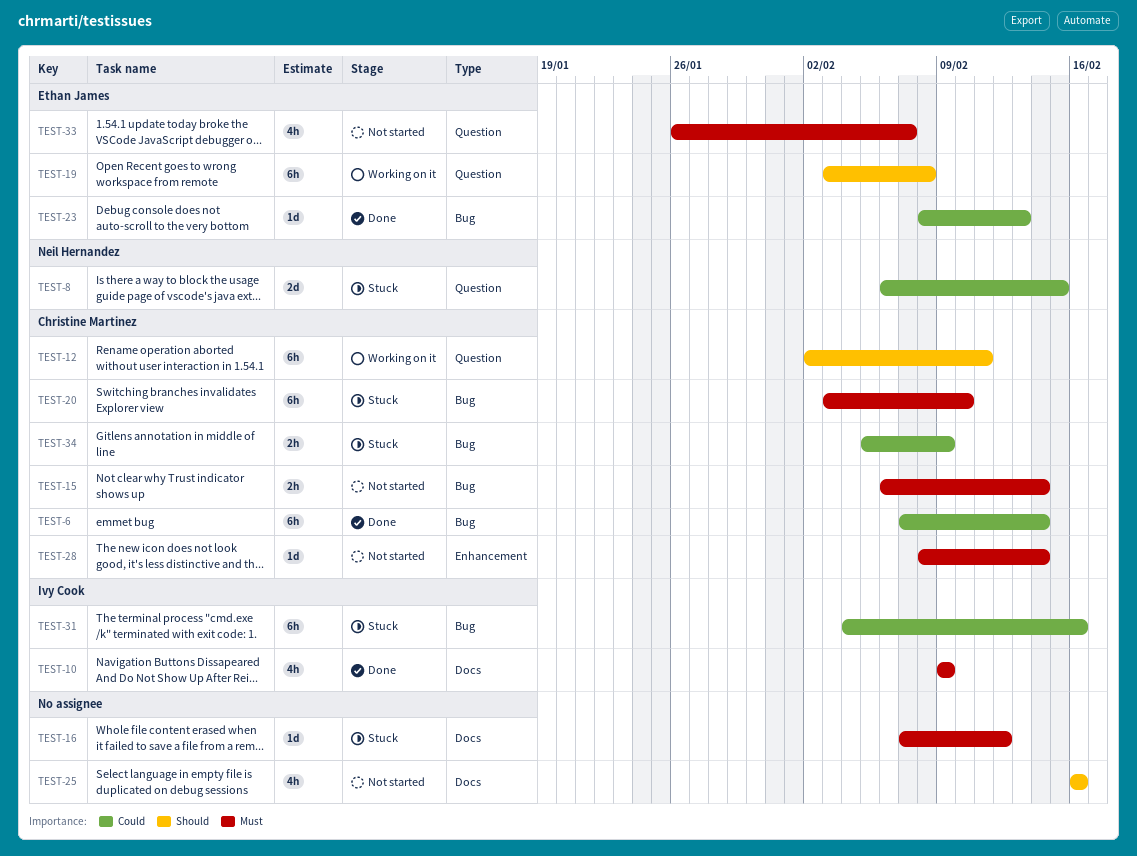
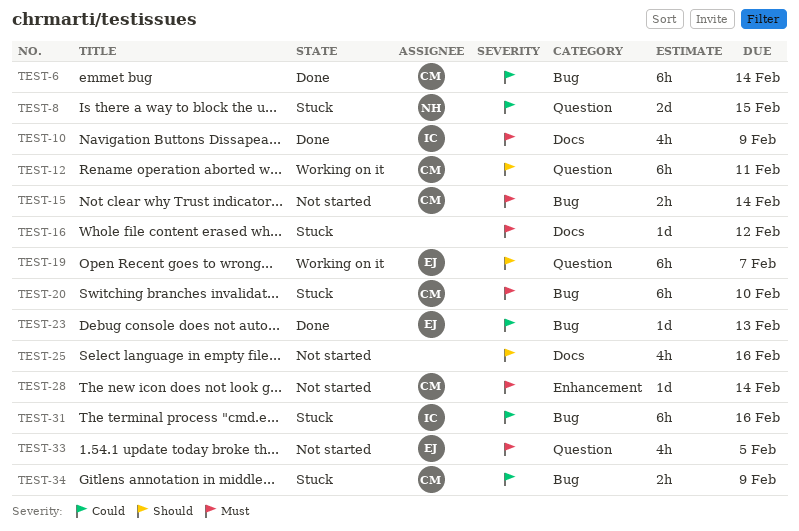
TEST-19, due: Feb 8 -> Feb 7
TEST-33, due: Feb 7 -> Feb 5

